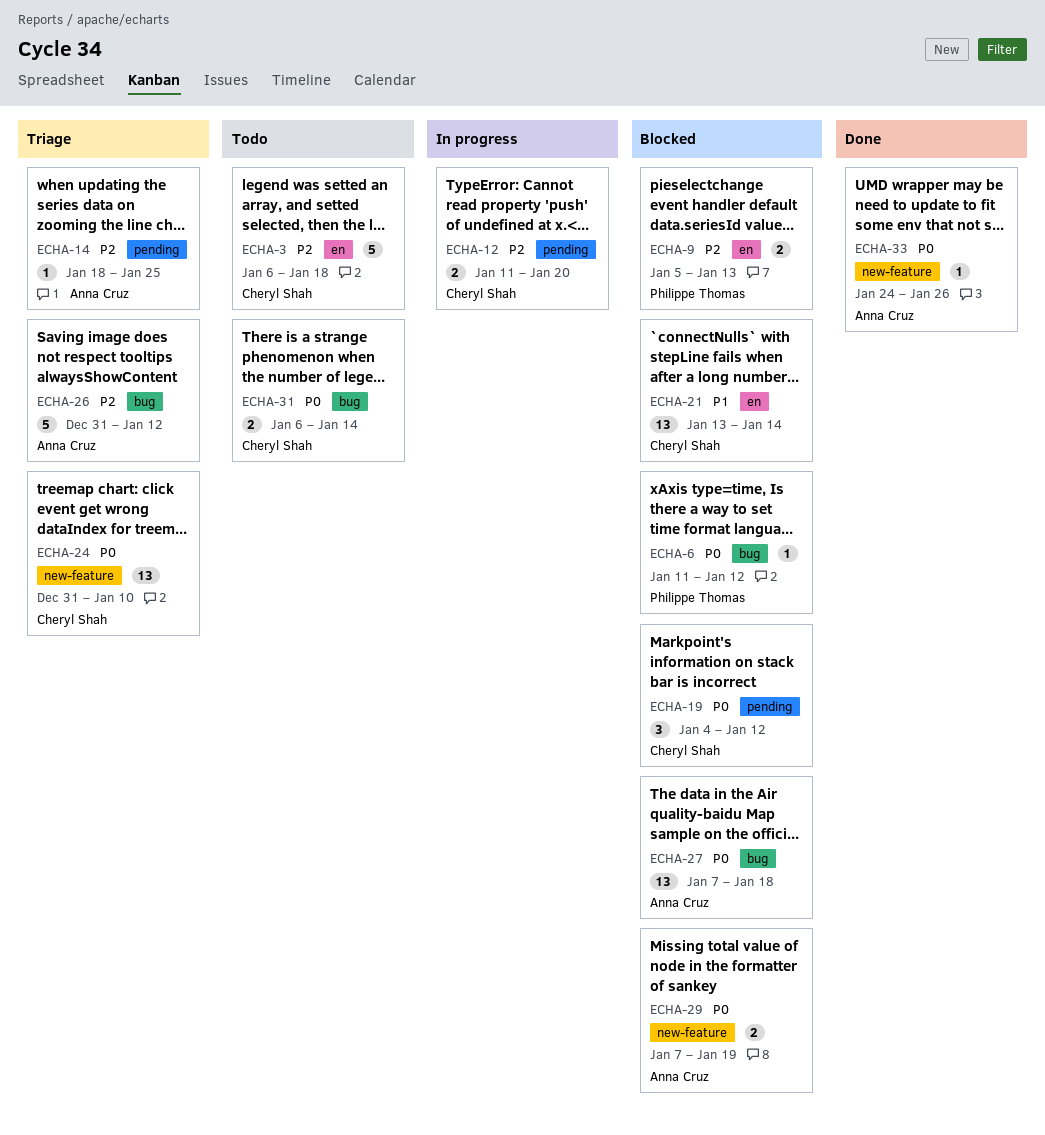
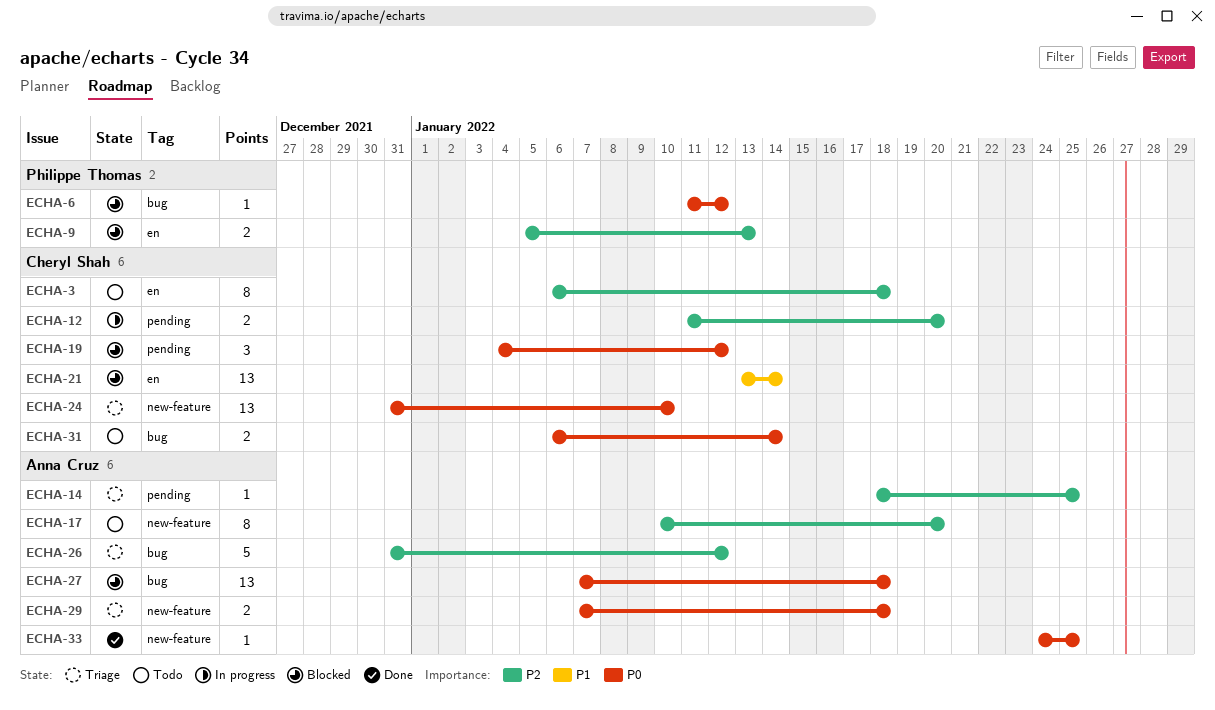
ECHA-3, estimate: 5 -> 8
ECHA-17: none -> present
ECHA-29, status: Blocked -> Triage
ECHA-29, due: Jan 19 -> Jan 18
ECHA-33, due: Jan 26 -> Jan 25

